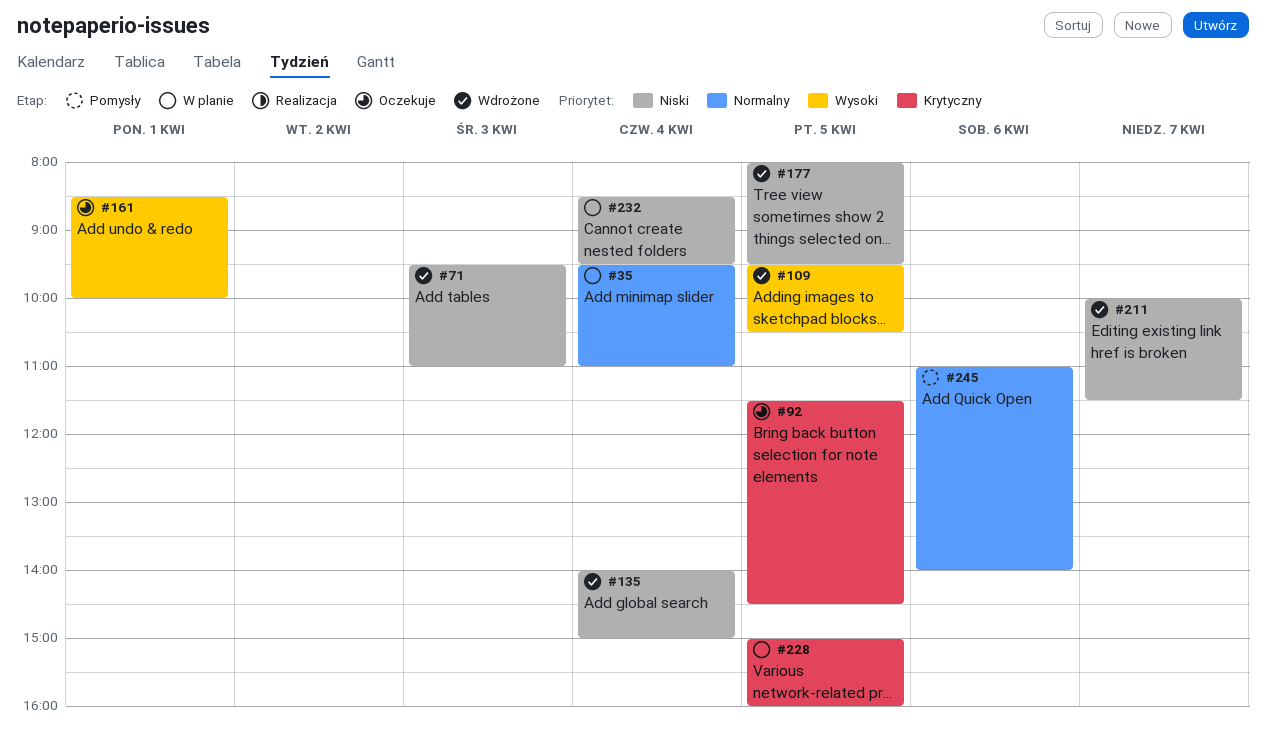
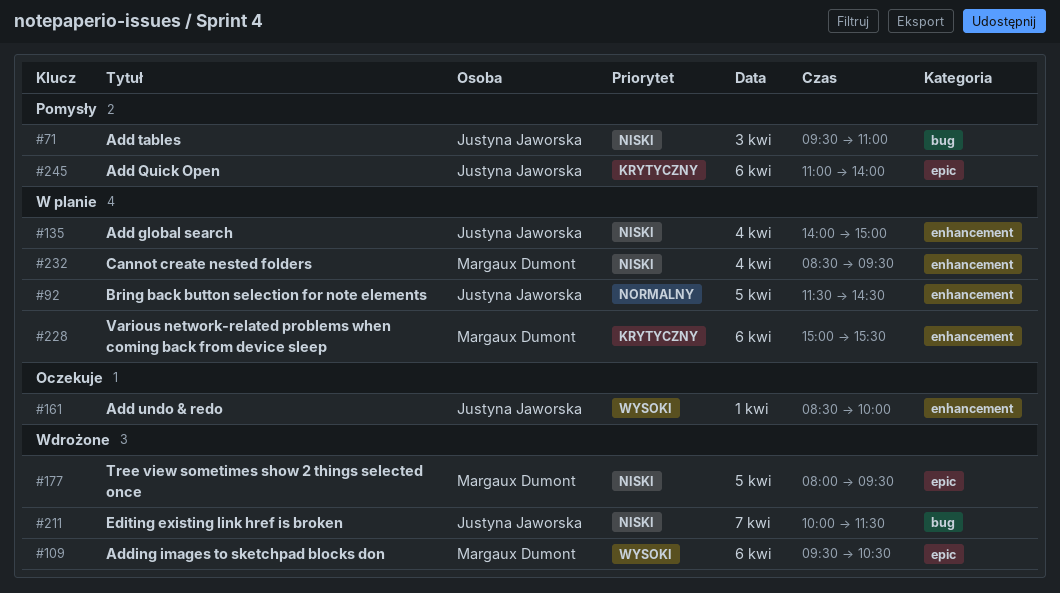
#35: present -> none
#71, status: Wdrożone -> Pomysły
#92, status: Oczekuje -> W planie
#92, priority: Krytyczny -> Normalny
#109, day: Apr 5 -> Apr 6
#135, status: Wdrożone -> W planie
#228, day: Apr 5 -> Apr 6
#228, ends: 16:00 -> 15:30
#245, priority: Normalny -> Krytyczny

